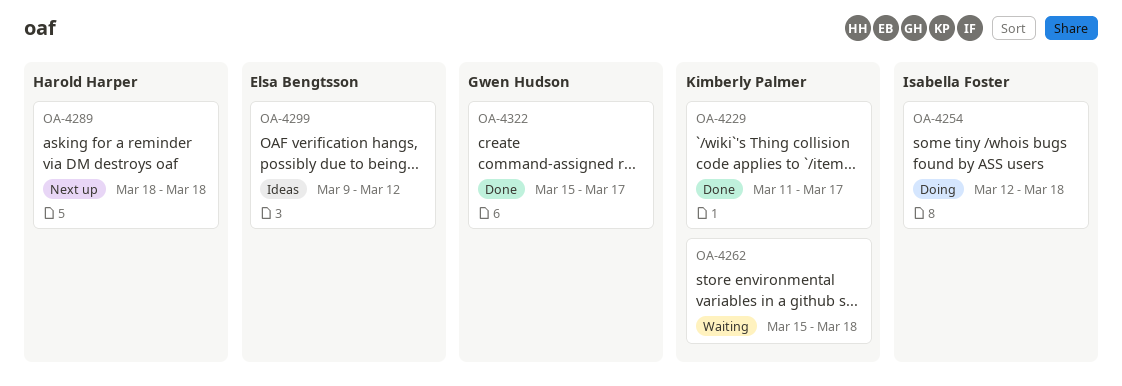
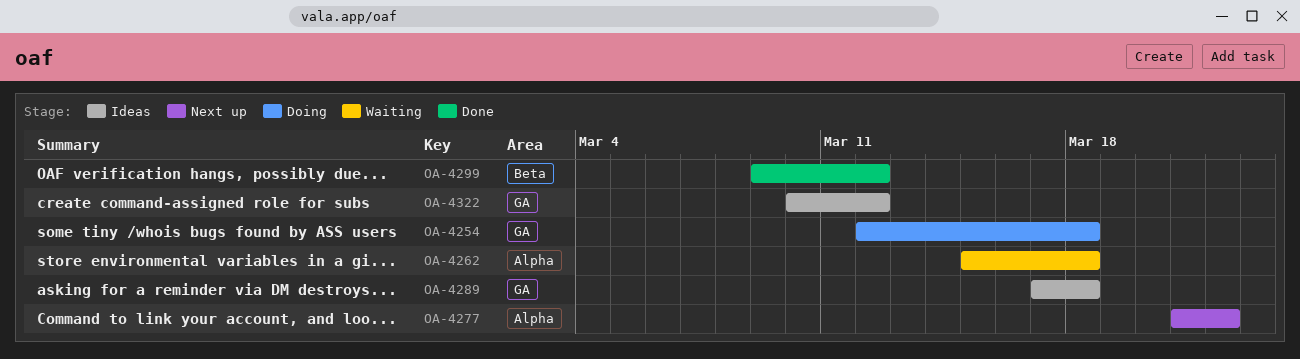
OA-4229: present -> none
OA-4277: none -> present
OA-4289, status: Next up -> Ideas
OA-4289, start: Mar 18 -> Mar 17
OA-4299, status: Ideas -> Done
OA-4322, status: Done -> Ideas
OA-4322, start: Mar 15 -> Mar 10
OA-4322, due: Mar 17 -> Mar 12

